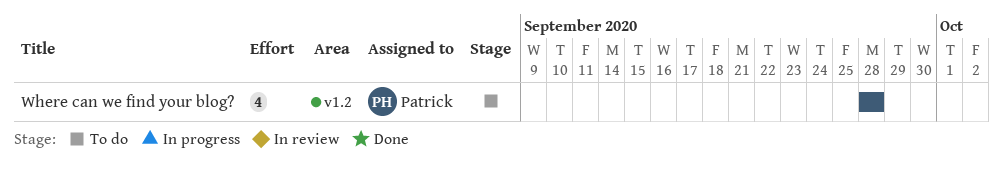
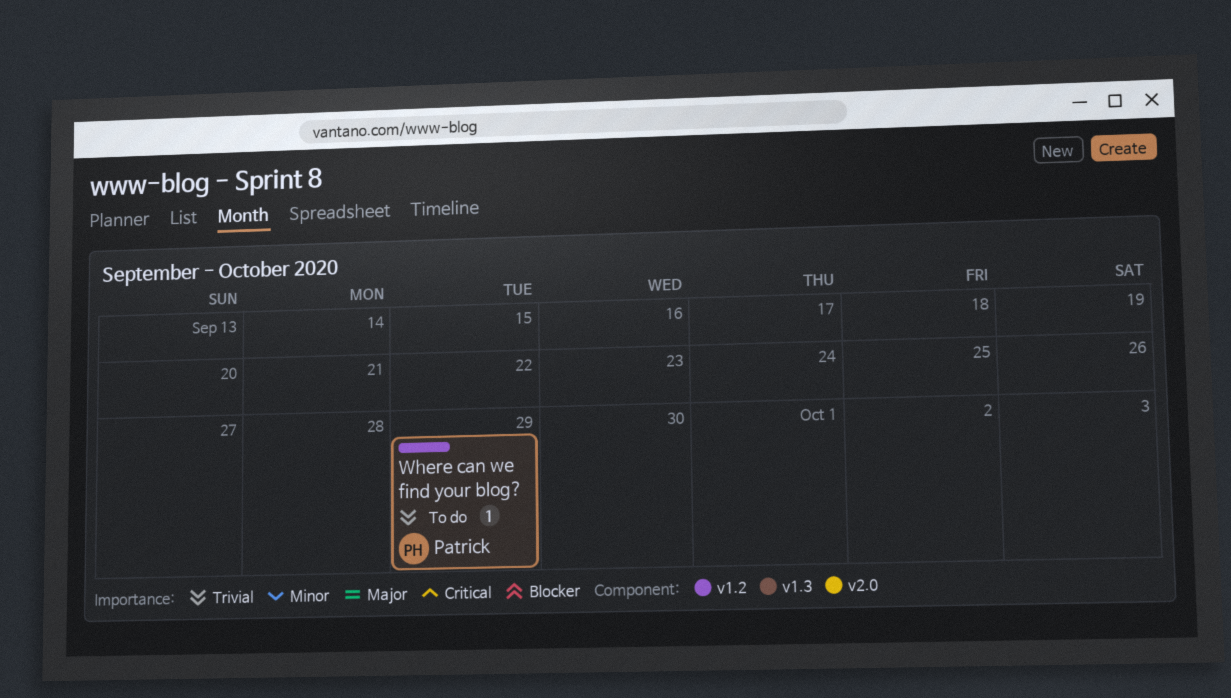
Where can we find your blog?, estimate: 4 -> 1
Where can we find your blog?, due: Sep 28 -> Sep 29

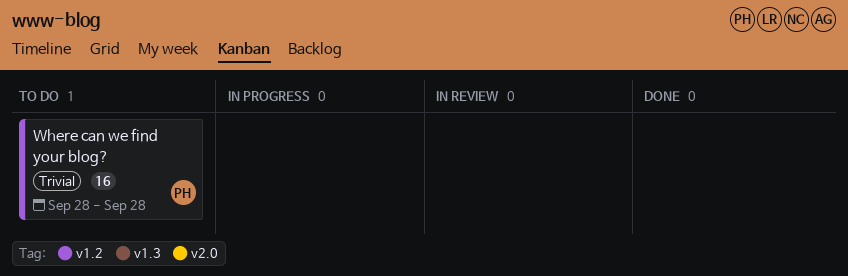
Where can we find your blog?, estimate: 1 -> 16
Where can we find your blog?, due: Sep 29 -> Sep 28

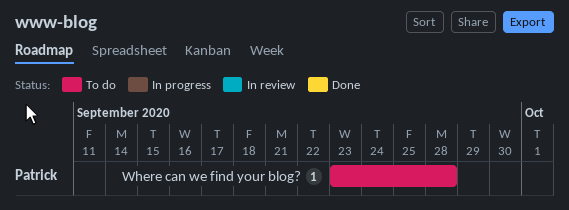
Where can we find your blog?, estimate: 16 -> 1
Where can we find your blog?, start: Sep 28 -> Sep 23

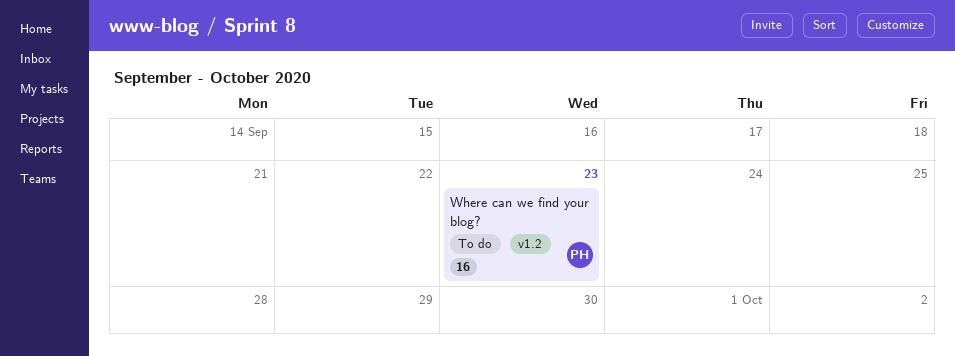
Where can we find your blog?, estimate: 1 -> 16
Where can we find your blog?, due: Sep 28 -> Sep 23

